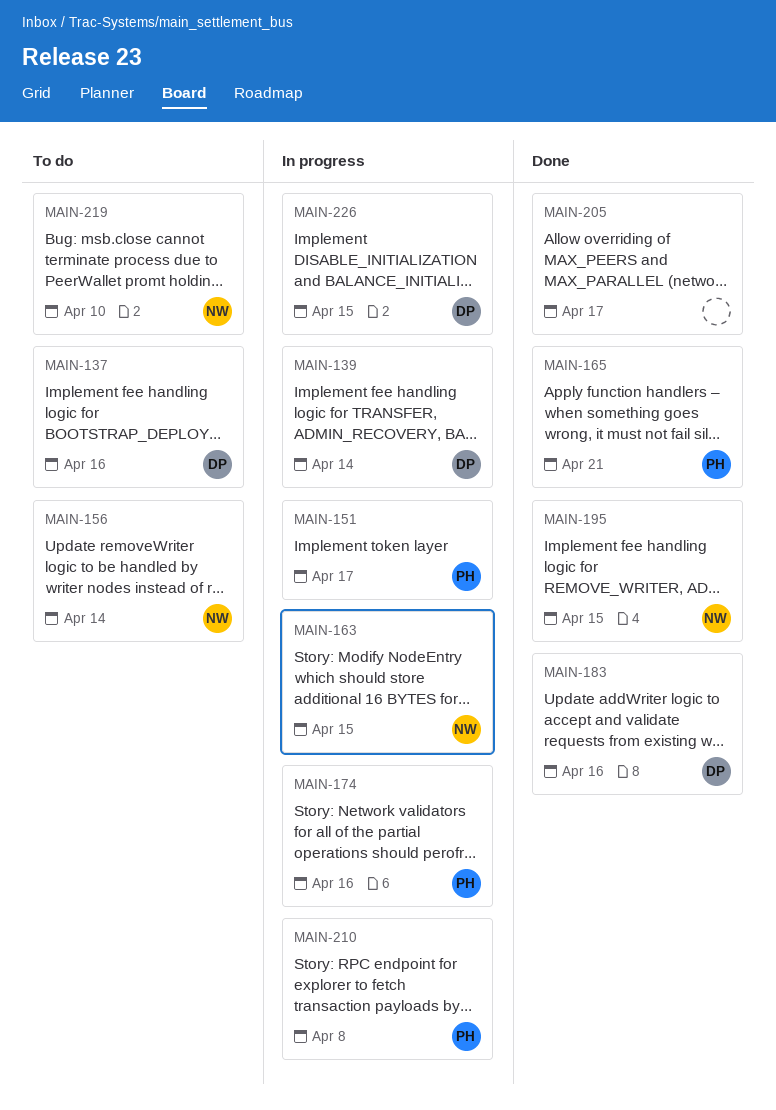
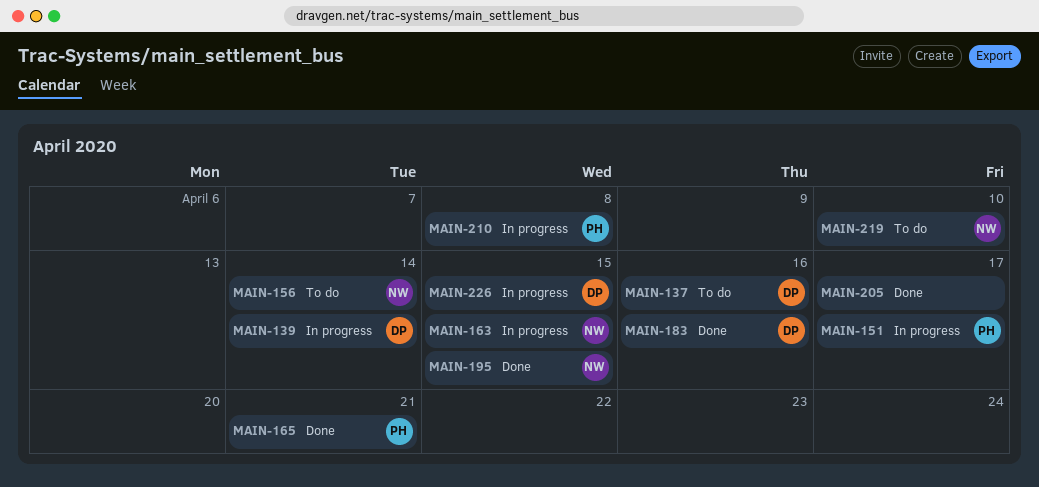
MAIN-174: present -> none

